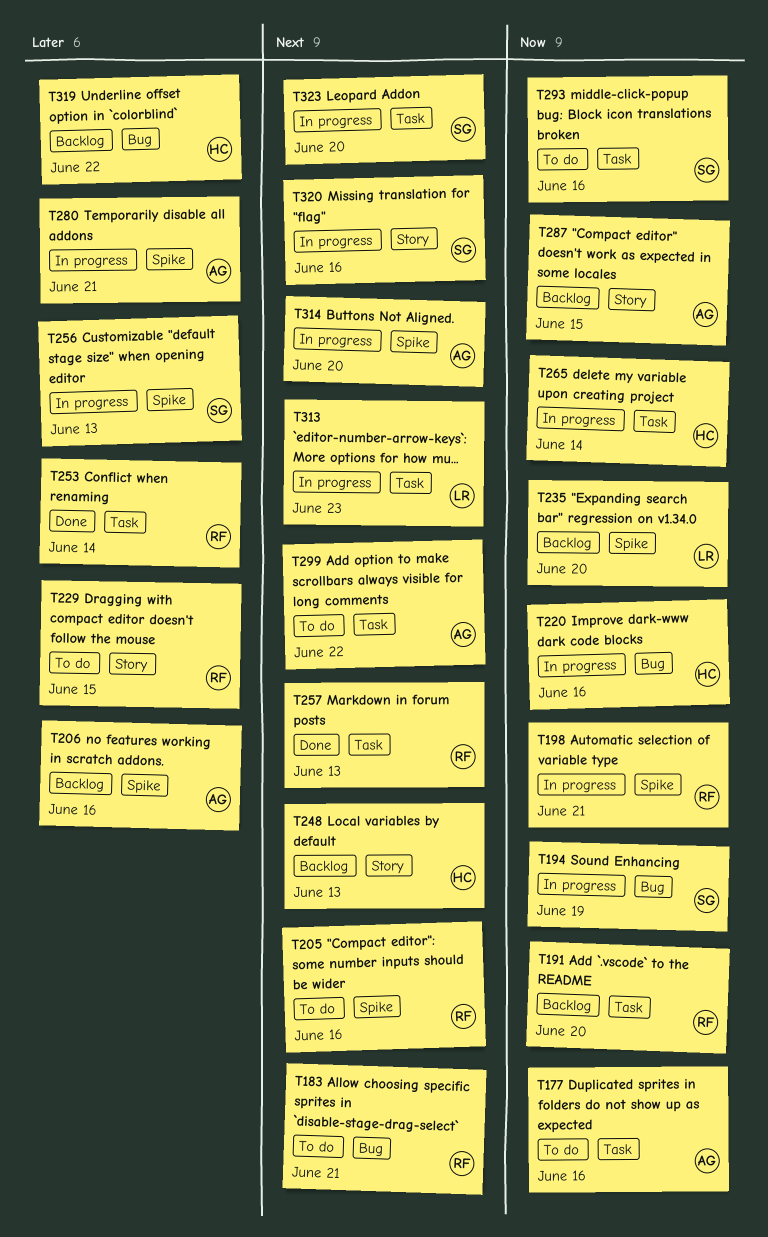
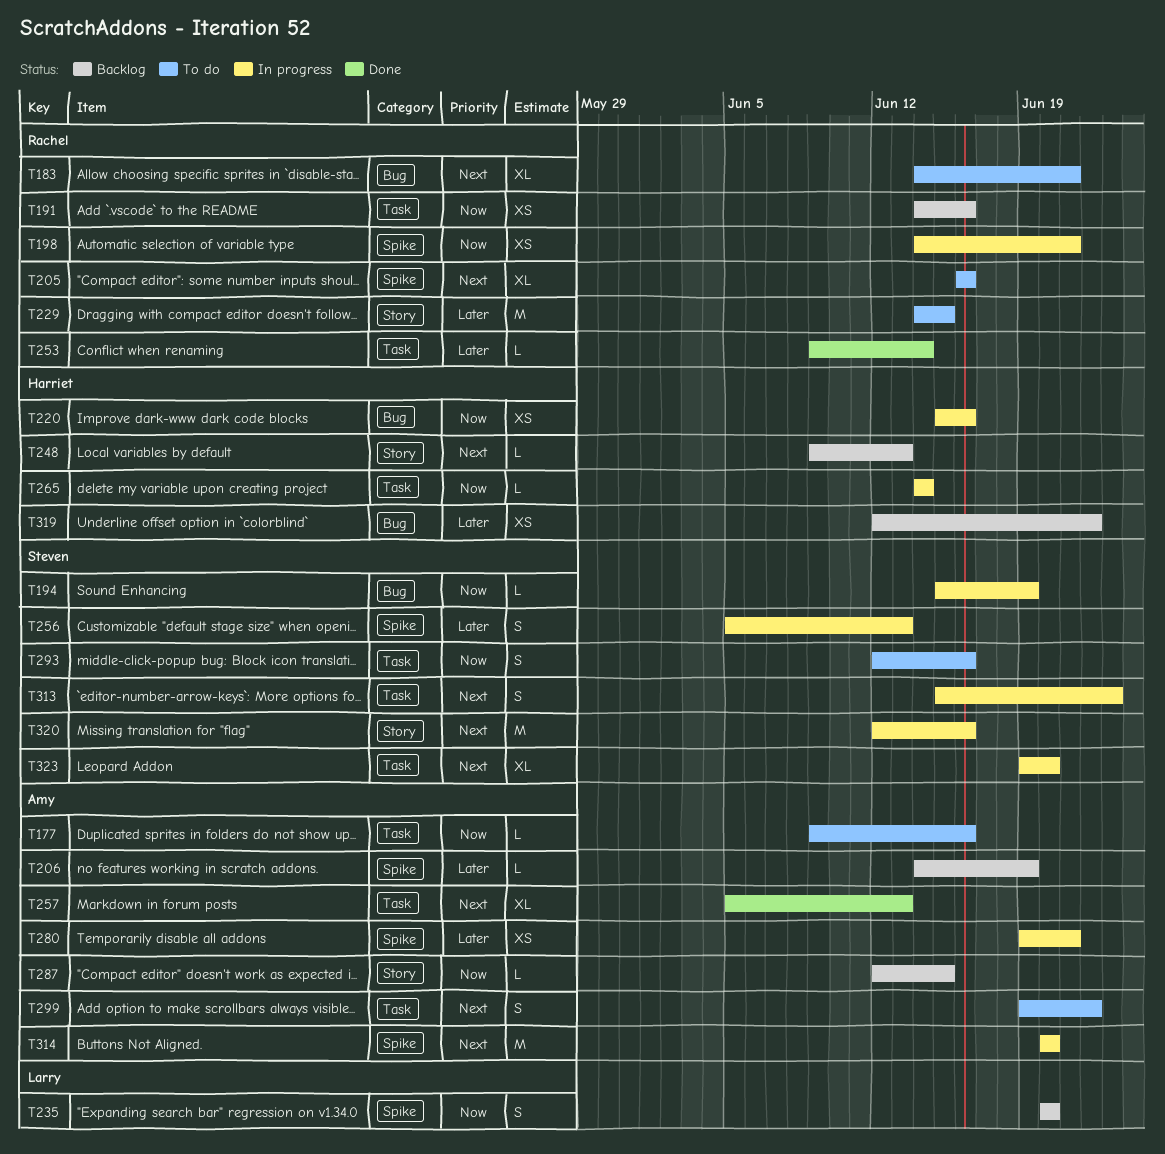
T191, due: Jun 20 -> Jun 16
T206, due: Jun 16 -> Jun 19
T257, owner: Rachel -> Amy
T313, owner: Larry -> Steven

